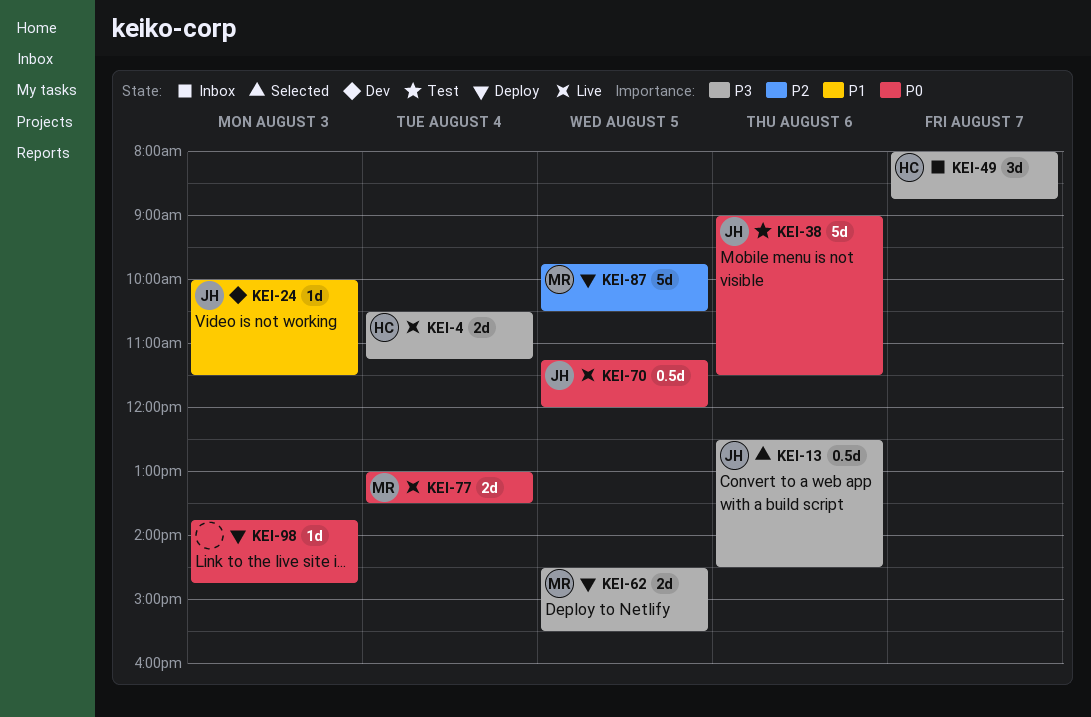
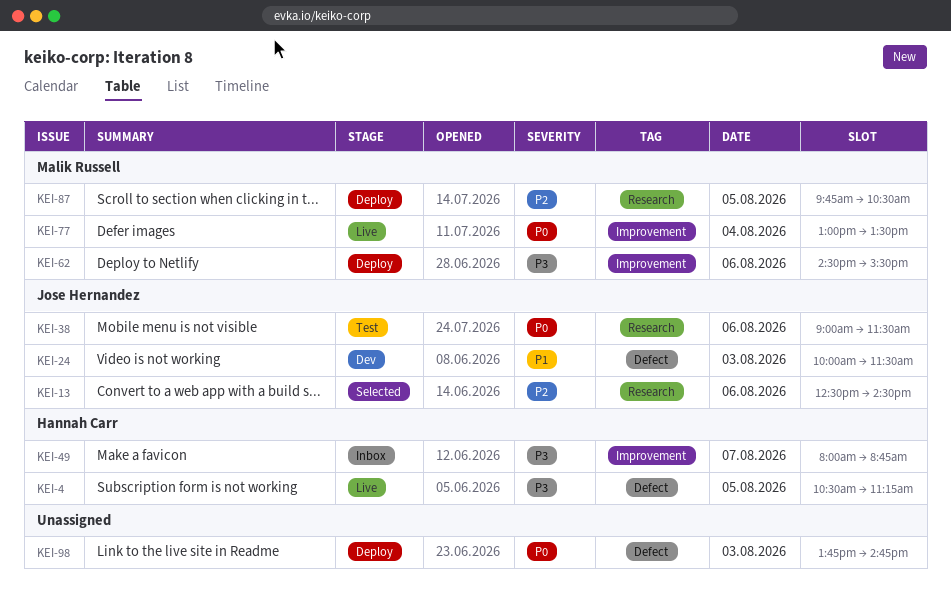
KEI-4, day: Aug 4 -> Aug 5
KEI-13, priority: P3 -> P2
KEI-62, day: Aug 5 -> Aug 6
KEI-70: present -> none

